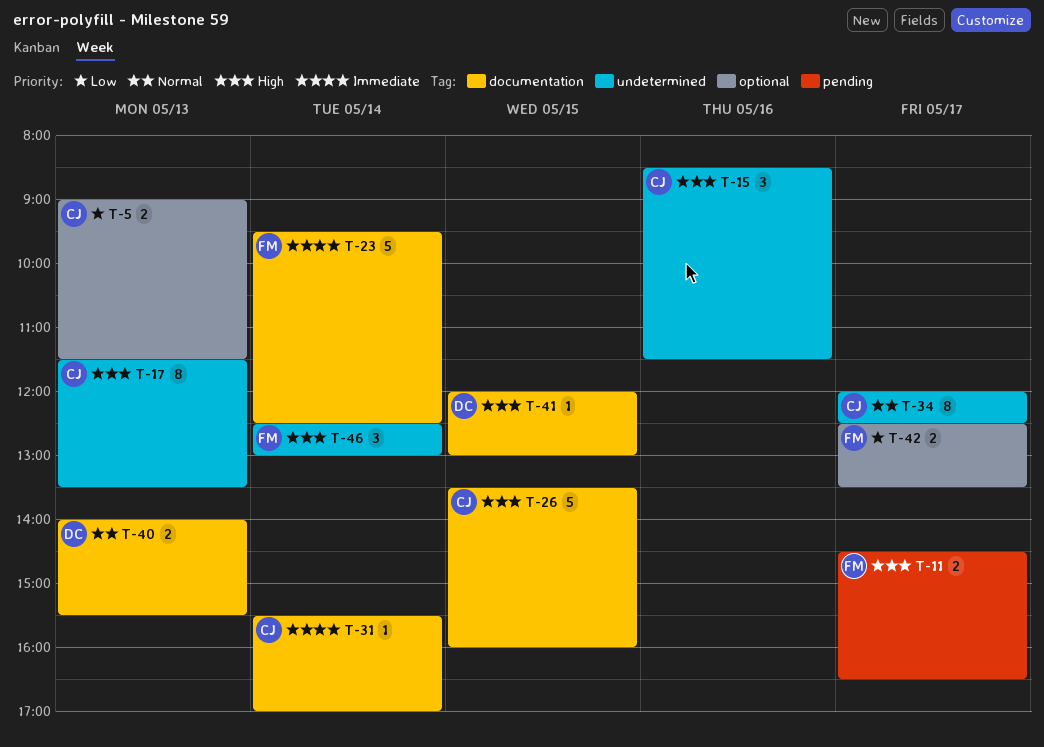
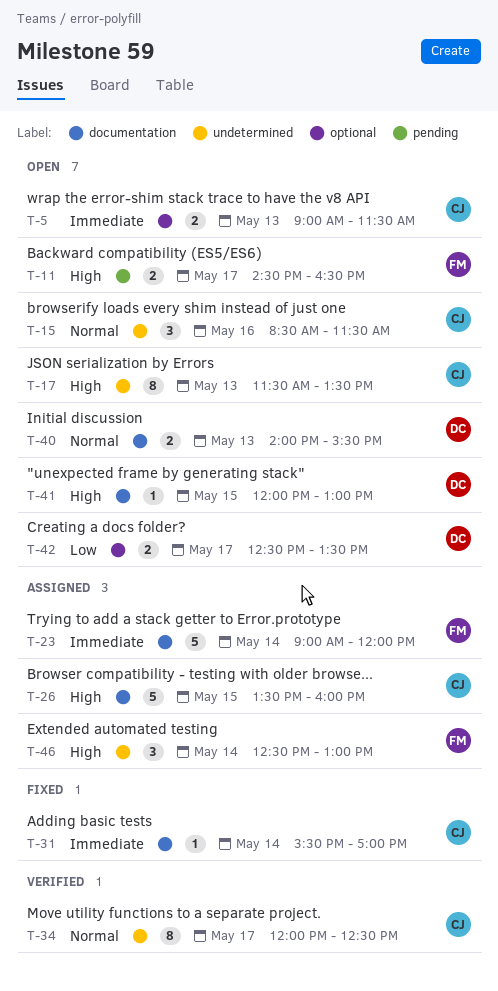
T-5, priority: Low -> Immediate
T-15, priority: High -> Normal
T-23, begins: 09:30 -> 09:00
T-23, ends: 12:30 -> 12:00
T-42, owner: FM -> DC

